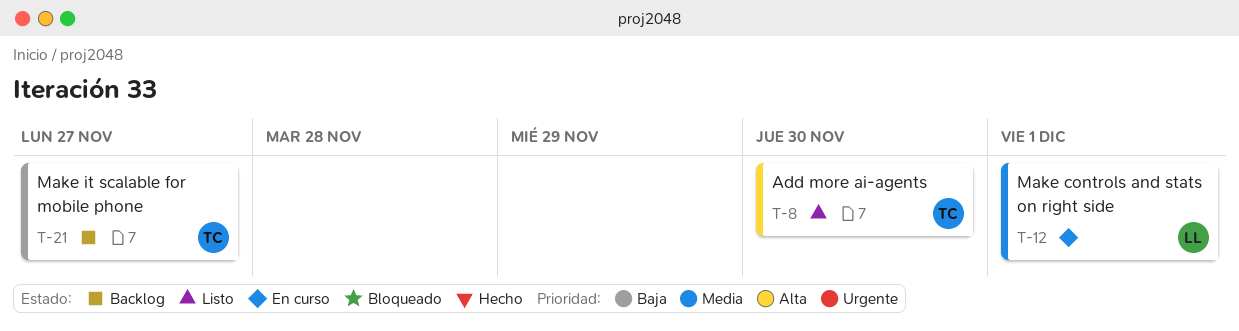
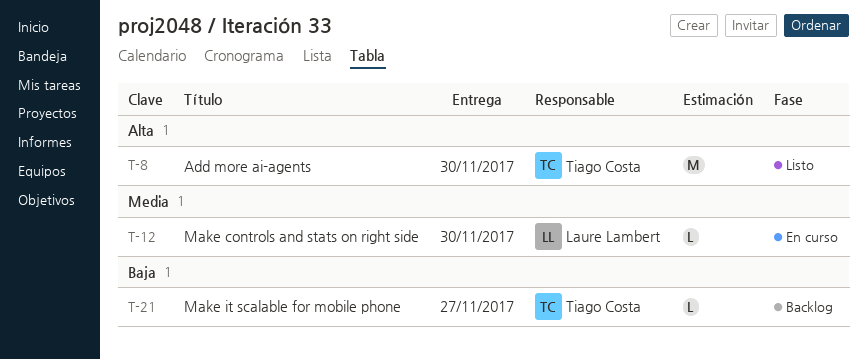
T-12, due: Dec 1 -> Nov 30

